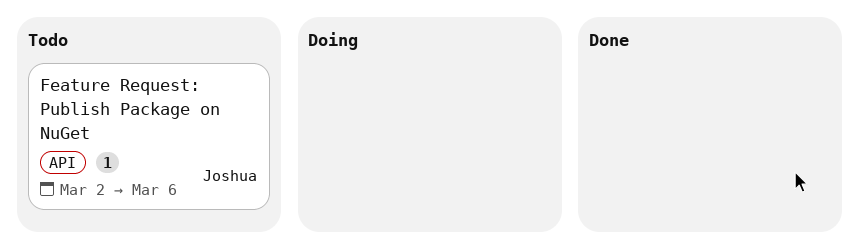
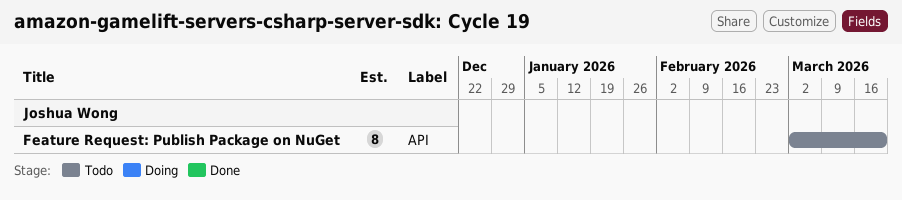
Feature Request: Publish Package on NuGet, estimate: 1 -> 8
Feature Request: Publish Package on NuGet, due: Mar 6 -> Mar 20

